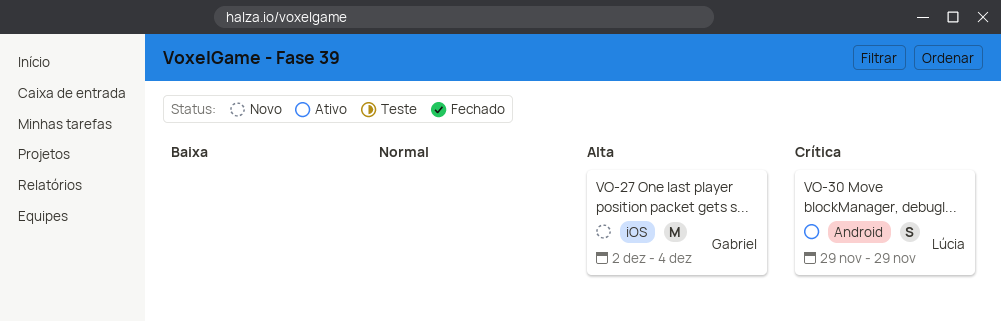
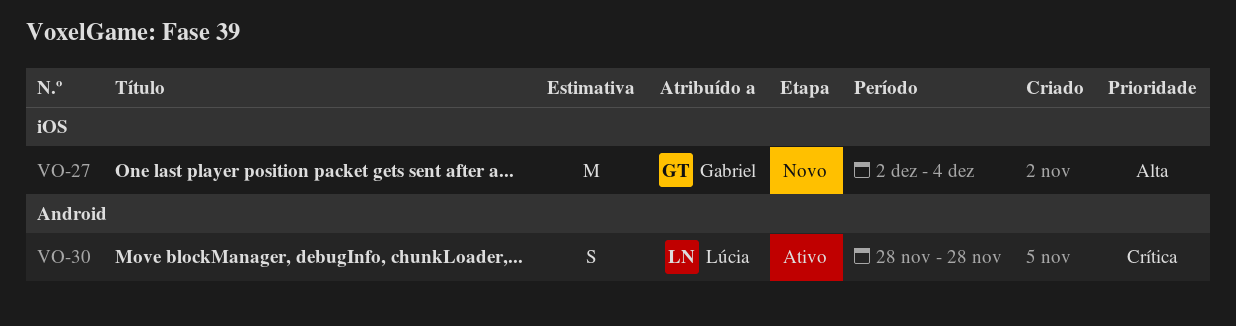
VO-30, start: Nov 29 -> Nov 28
VO-30, due: Nov 29 -> Nov 28

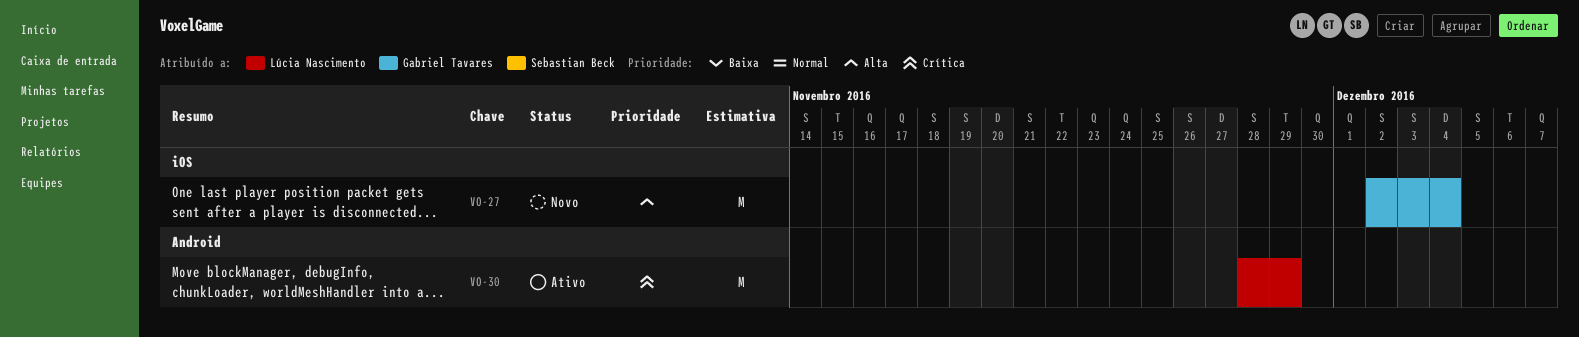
VO-30, estimate: S -> M
VO-30, due: Nov 28 -> Nov 29

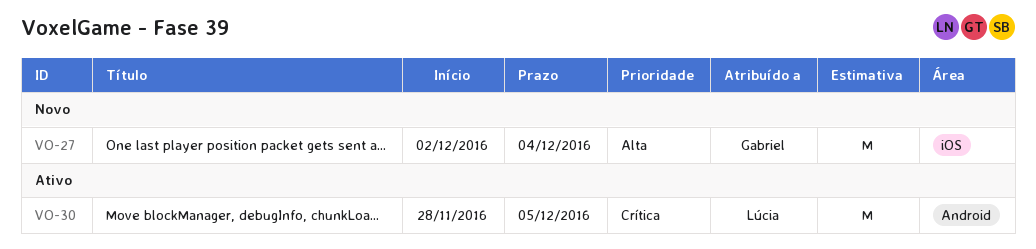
VO-30, due: Nov 29 -> Dec 5

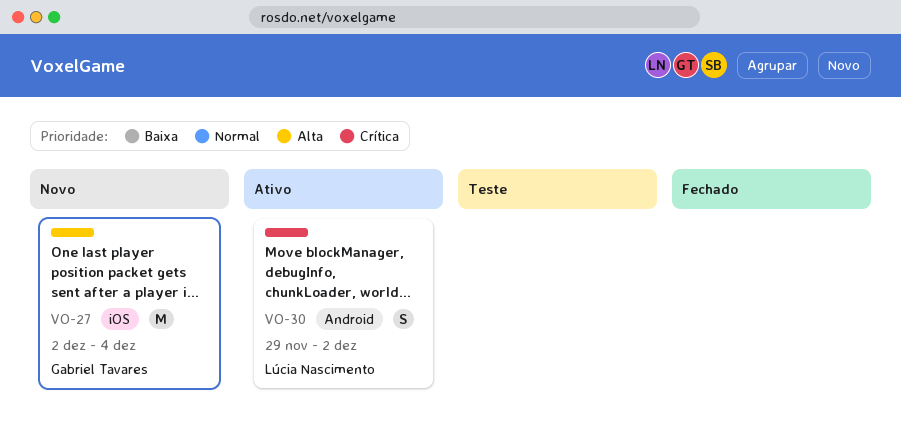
VO-30, estimate: M -> S
VO-30, start: Nov 28 -> Nov 29
VO-30, due: Dec 5 -> Dec 2

